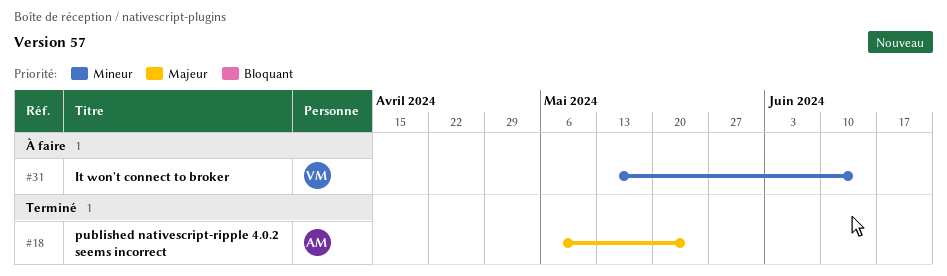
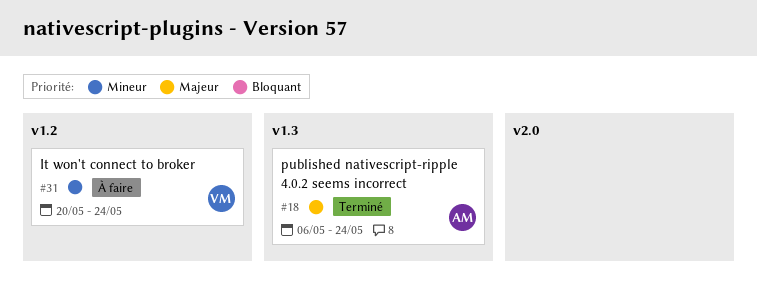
#31, start: May 13 -> May 20
#31, due: Jun 14 -> May 24

